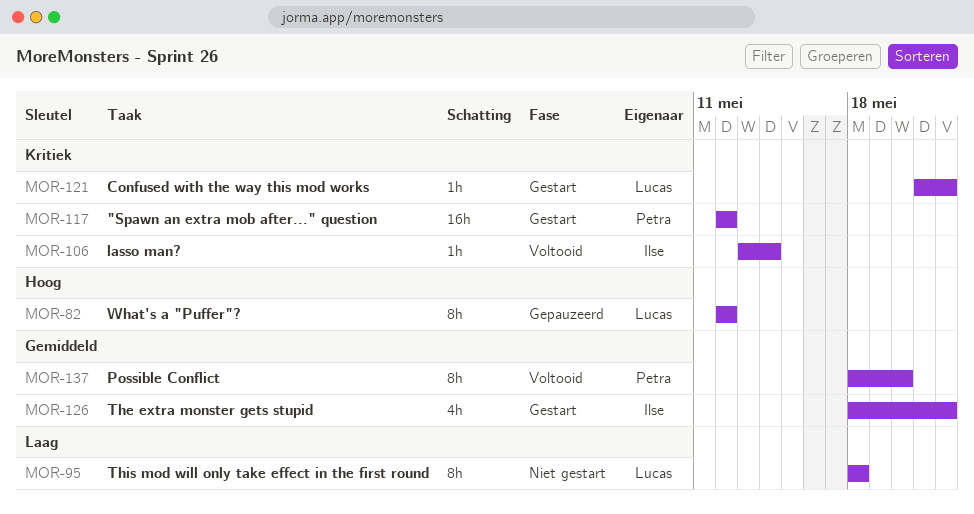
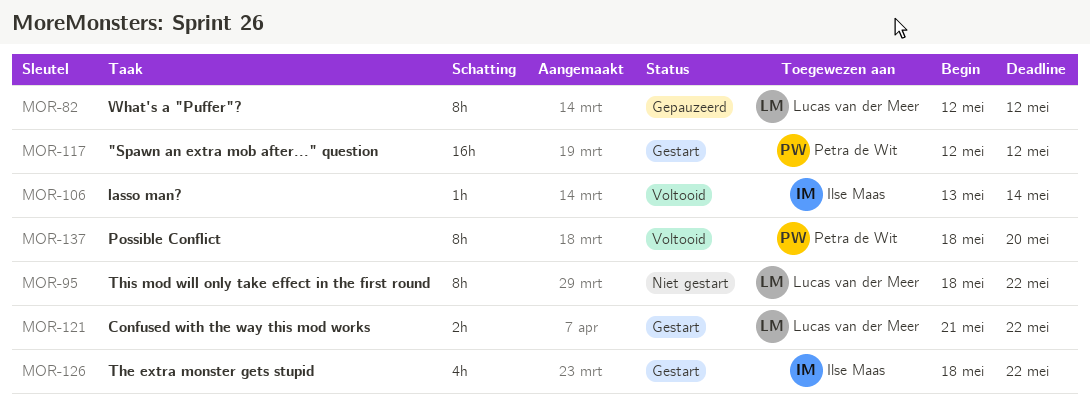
MOR-95, due: May 18 -> May 22
MOR-121, estimate: 1h -> 2h

